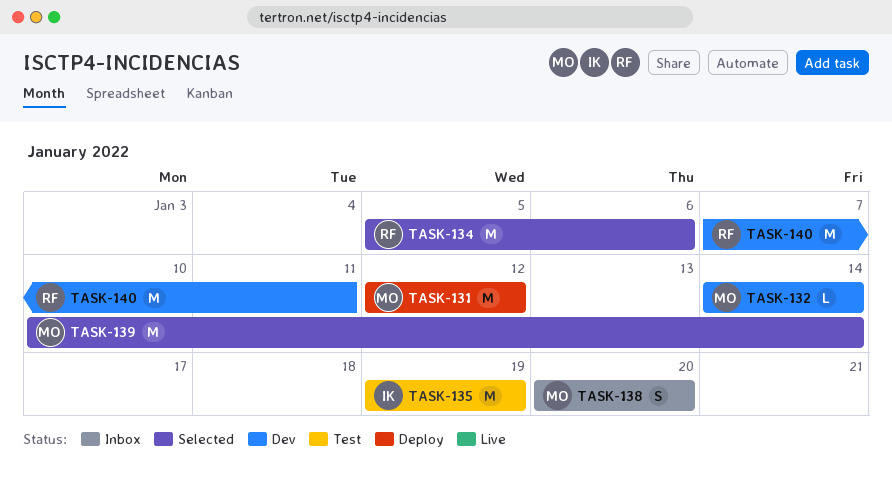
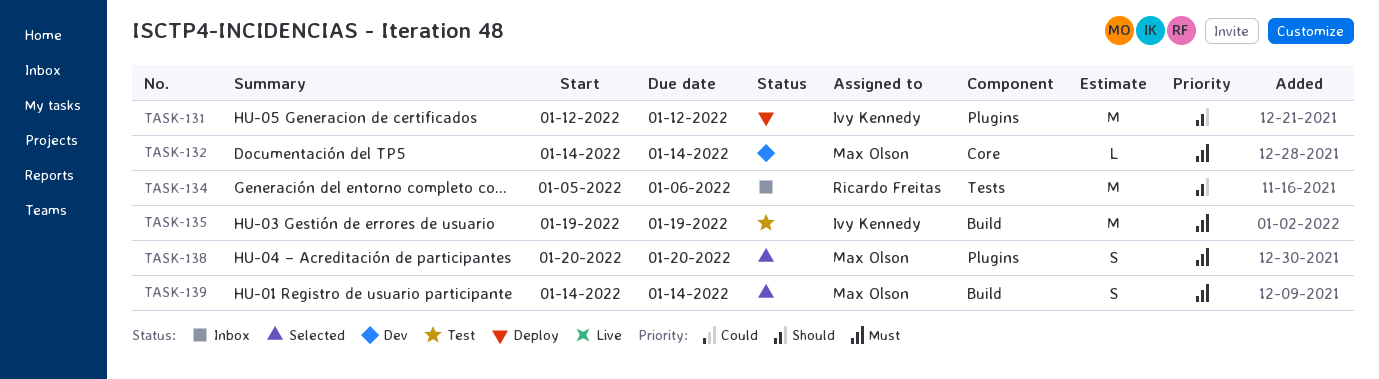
TASK-131, owner: Max Olson -> Ivy Kennedy
TASK-134, status: Selected -> Inbox
TASK-138, status: Inbox -> Selected
TASK-139, estimate: M -> S
TASK-139, start: Jan 10 -> Jan 14
TASK-140: present -> none

